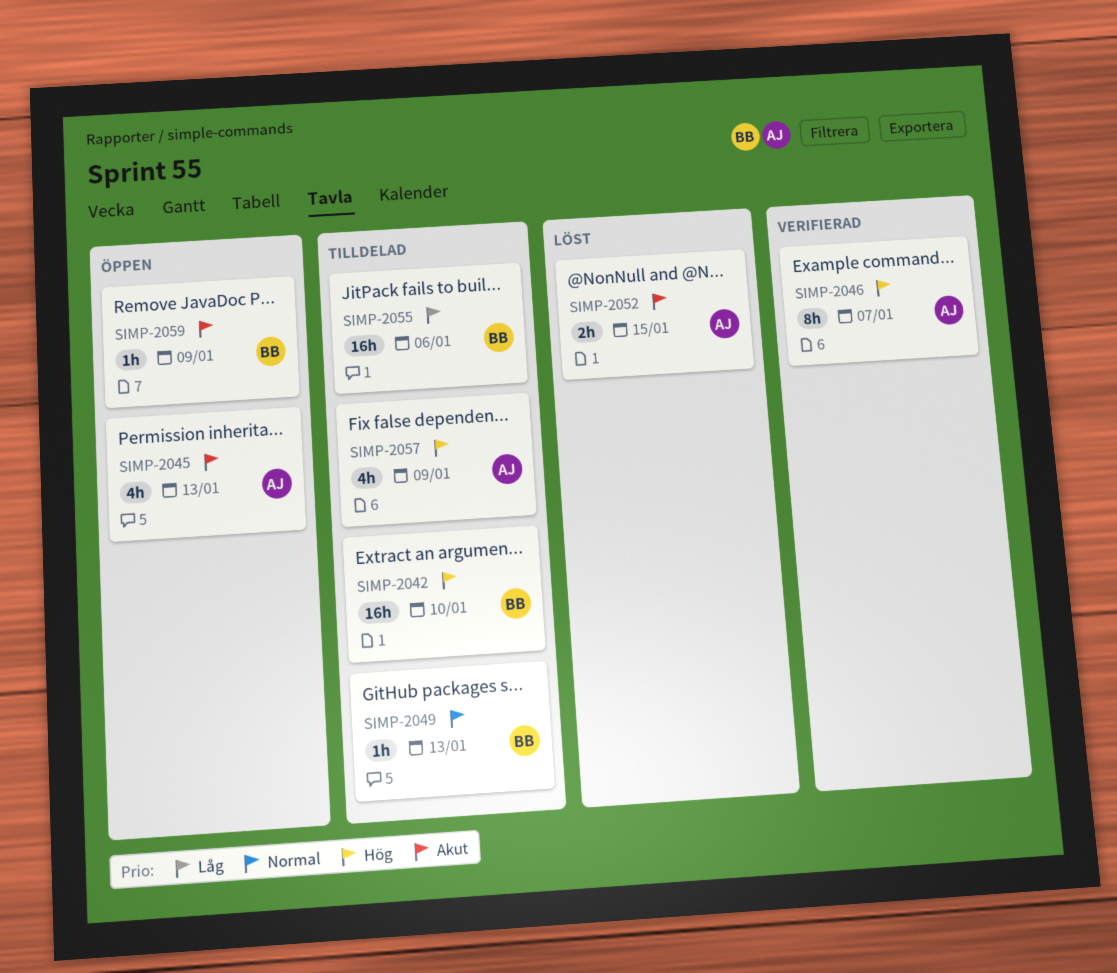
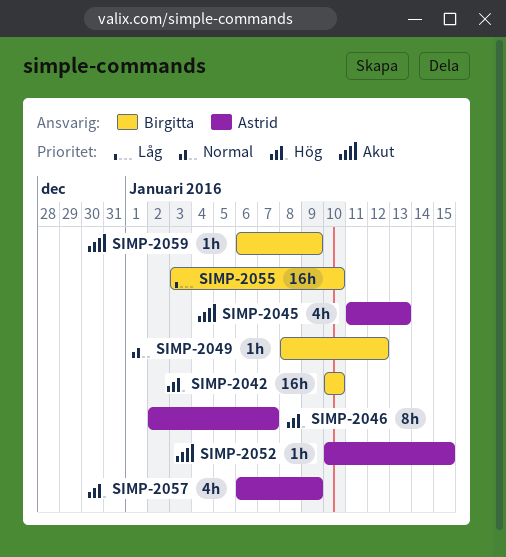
SIMP-2049, due: Jan 13 -> Jan 12
SIMP-2052, estimate: 2h -> 1h
SIMP-2055, due: Jan 6 -> Jan 10

